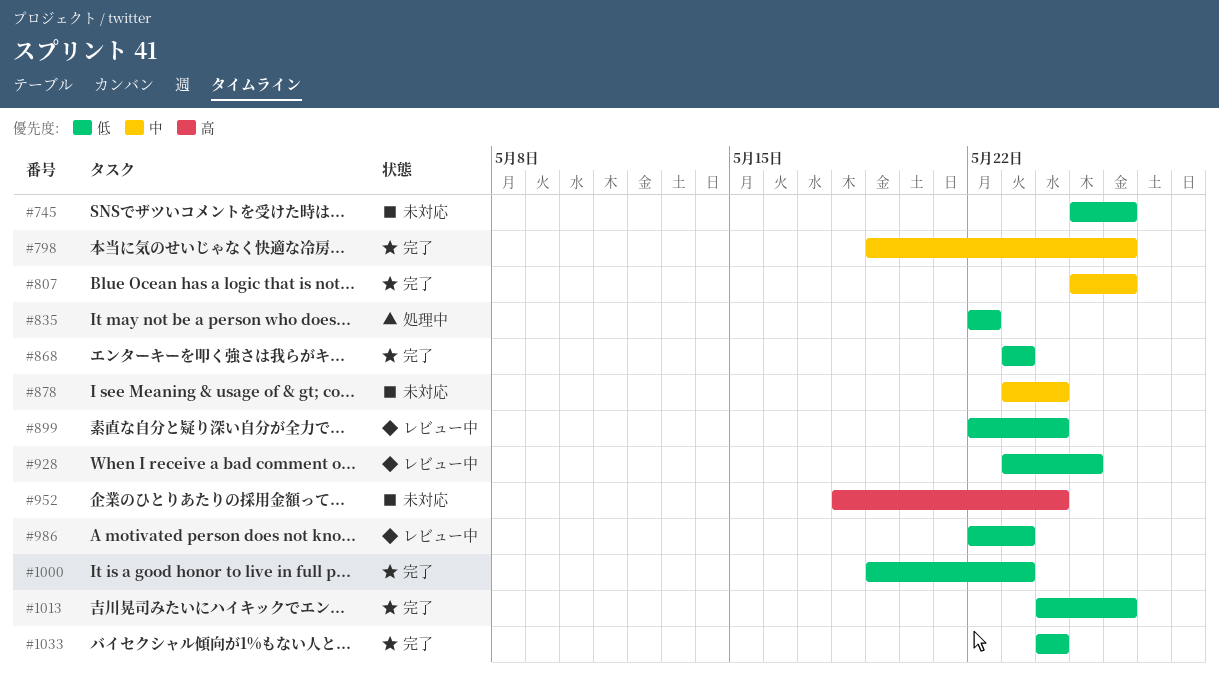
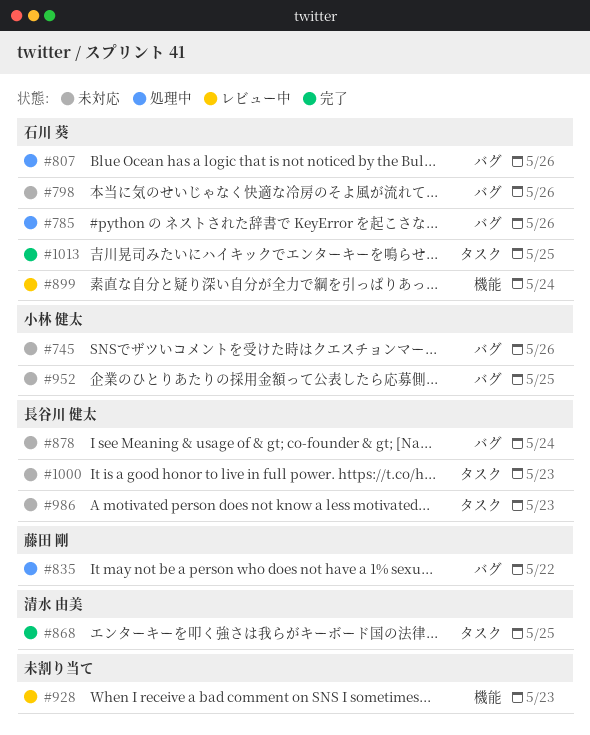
#785: none -> present
#798, status: 完了 -> 未対応
#807, status: 完了 -> 処理中
#868, due: May 23 -> May 25
#928, due: May 25 -> May 23
#952, due: May 24 -> May 25
#986, status: レビュー中 -> 未対応
#1000, status: 完了 -> 未対応
#1013, due: May 26 -> May 25
#1033: present -> none

